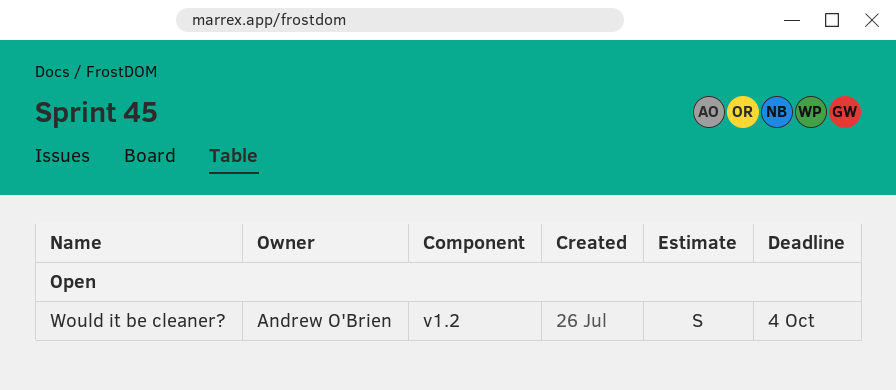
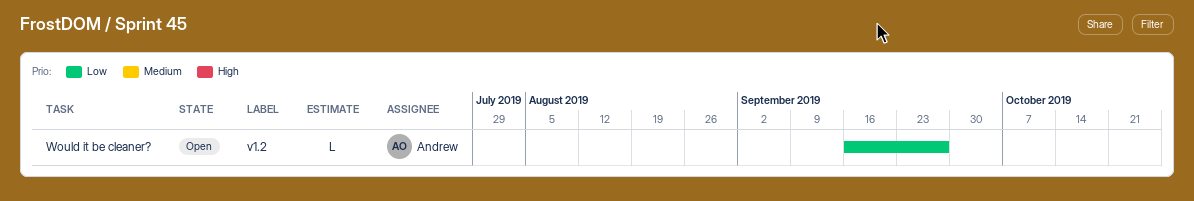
Would it be cleaner?, estimate: S -> L
Would it be cleaner?, due: Oct 4 -> Sep 27

